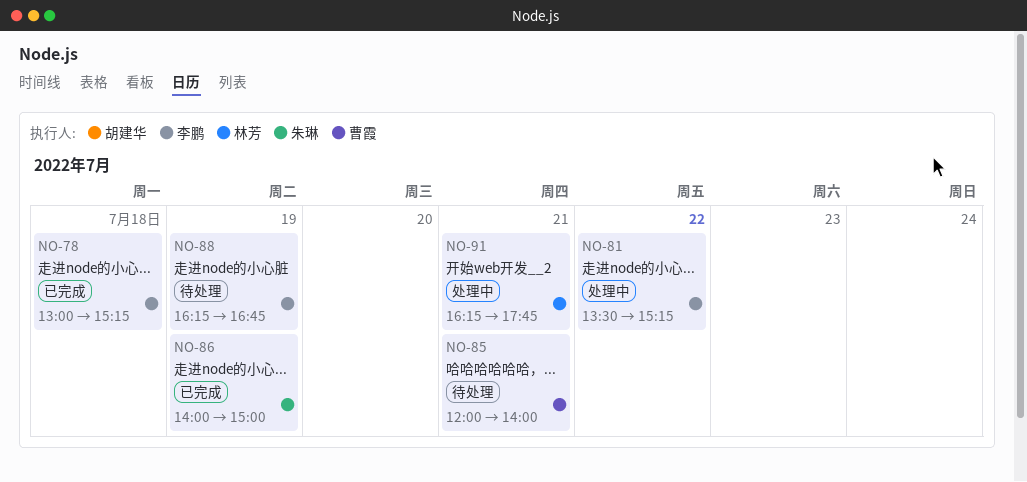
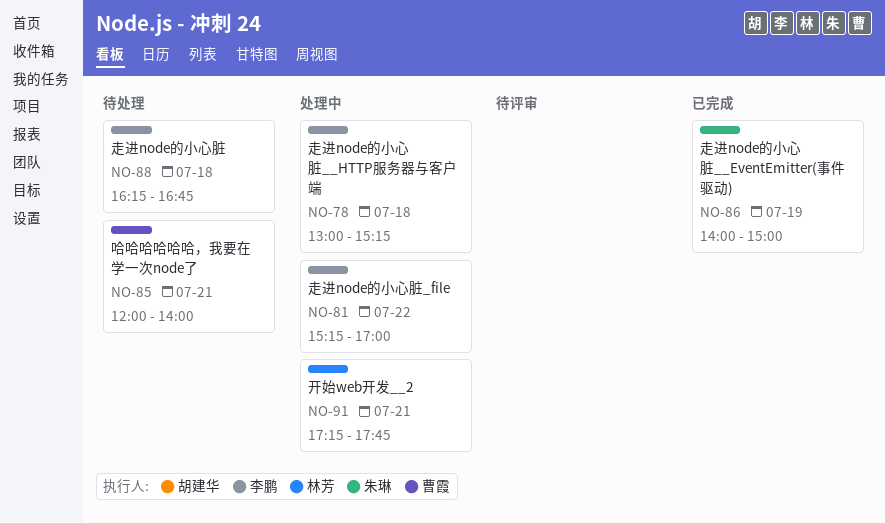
NO-78, status: 已完成 -> 处理中
NO-81, begins: 13:30 -> 15:15
NO-81, ends: 15:15 -> 17:00
NO-88, day: Jul 19 -> Jul 18
NO-91, begins: 16:15 -> 17:15

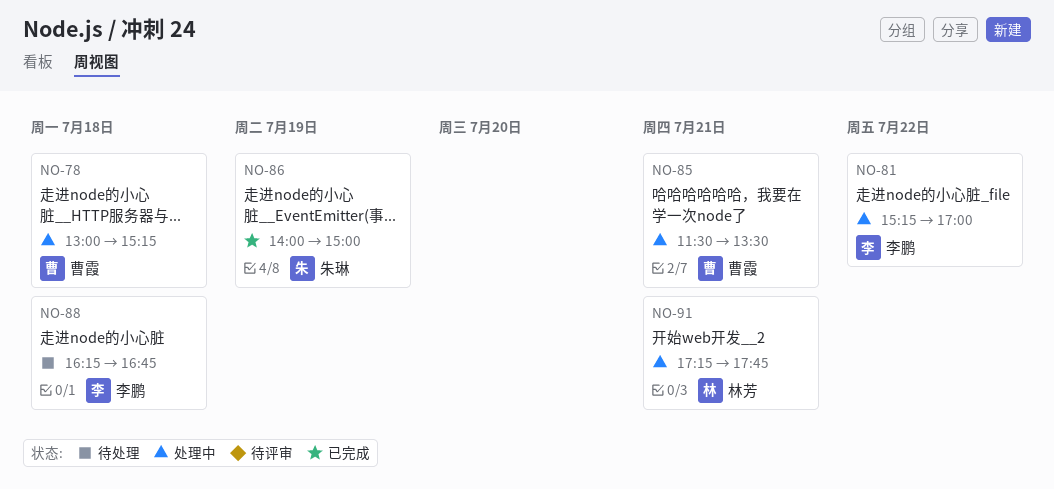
NO-78, owner: 李鹏 -> 曹霞
NO-85, status: 待处理 -> 处理中
NO-85, begins: 12:00 -> 11:30
NO-85, ends: 14:00 -> 13:30

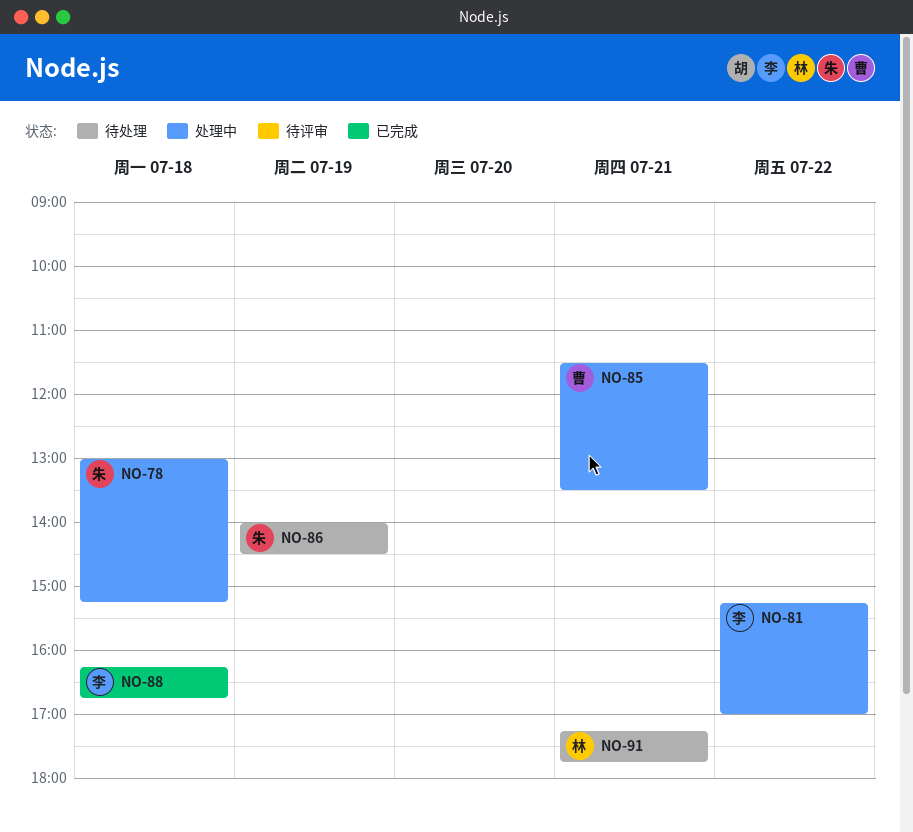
NO-78, owner: 曹霞 -> 朱琳
NO-86, status: 已完成 -> 待处理
NO-86, ends: 15:00 -> 14:30
NO-88, status: 待处理 -> 已完成
NO-91, status: 处理中 -> 待处理

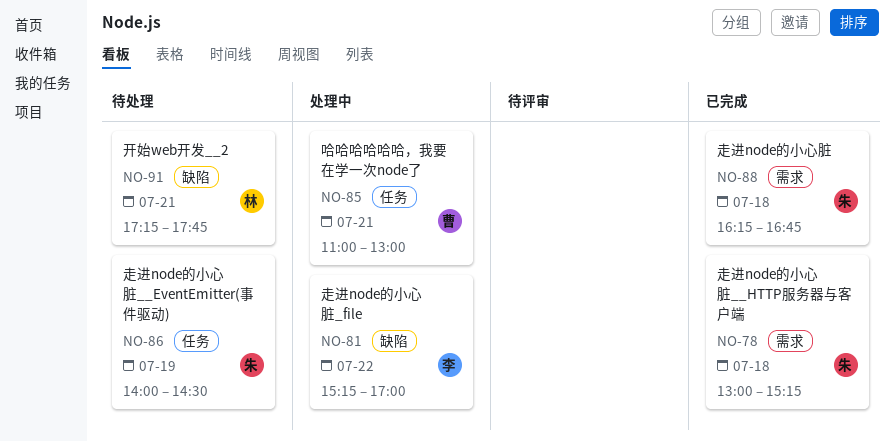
NO-78, status: 处理中 -> 已完成
NO-85, begins: 11:30 -> 11:00
NO-85, ends: 13:30 -> 13:00
NO-88, owner: 李 -> 朱

